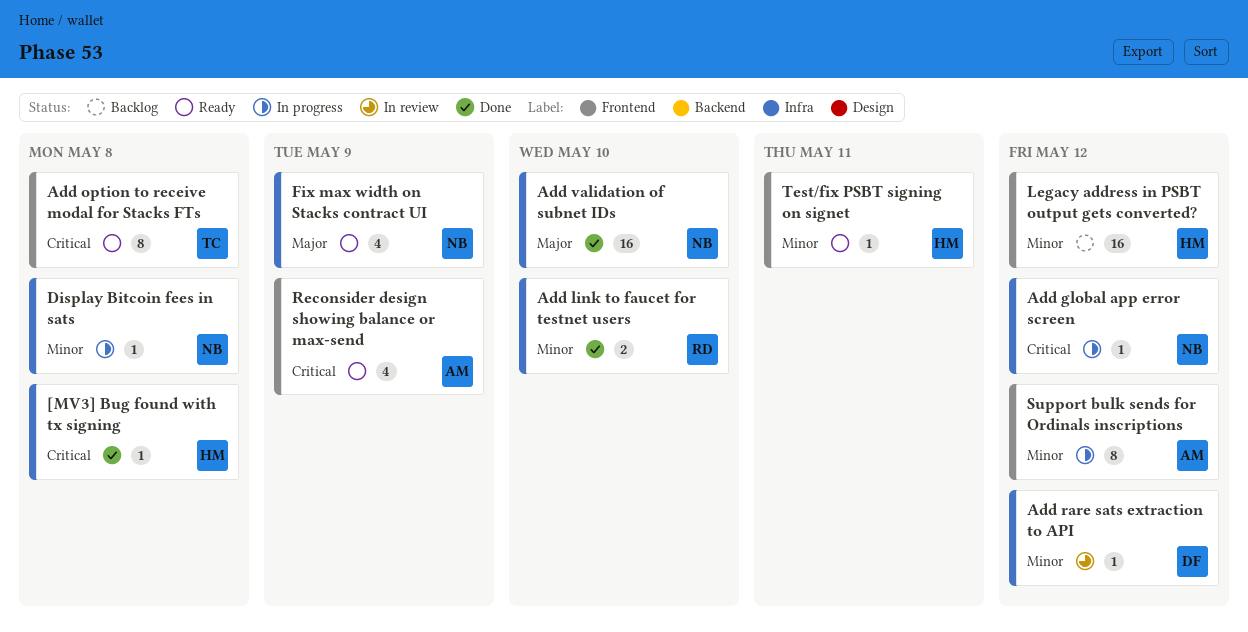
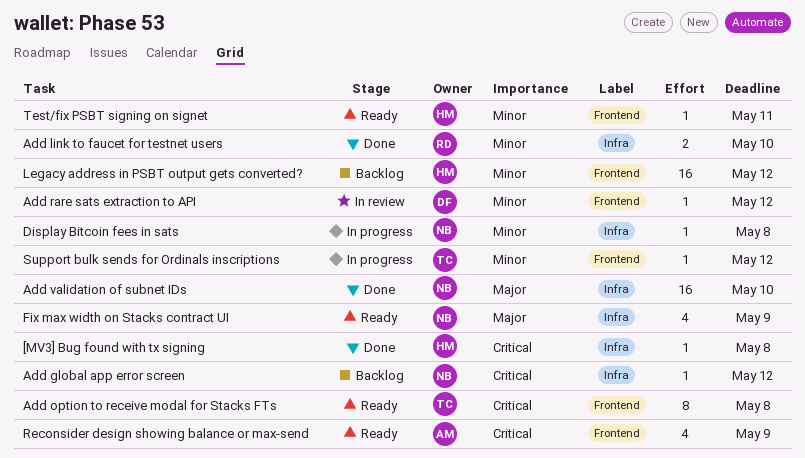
Add global app error screen, status: In progress -> Backlog
Add rare sats extraction to API, label: Infra -> Frontend
Support bulk sends for Ordinals inscriptions, owner: AM -> TC
Support bulk sends for Ordinals inscriptions, estimate: 8 -> 1

